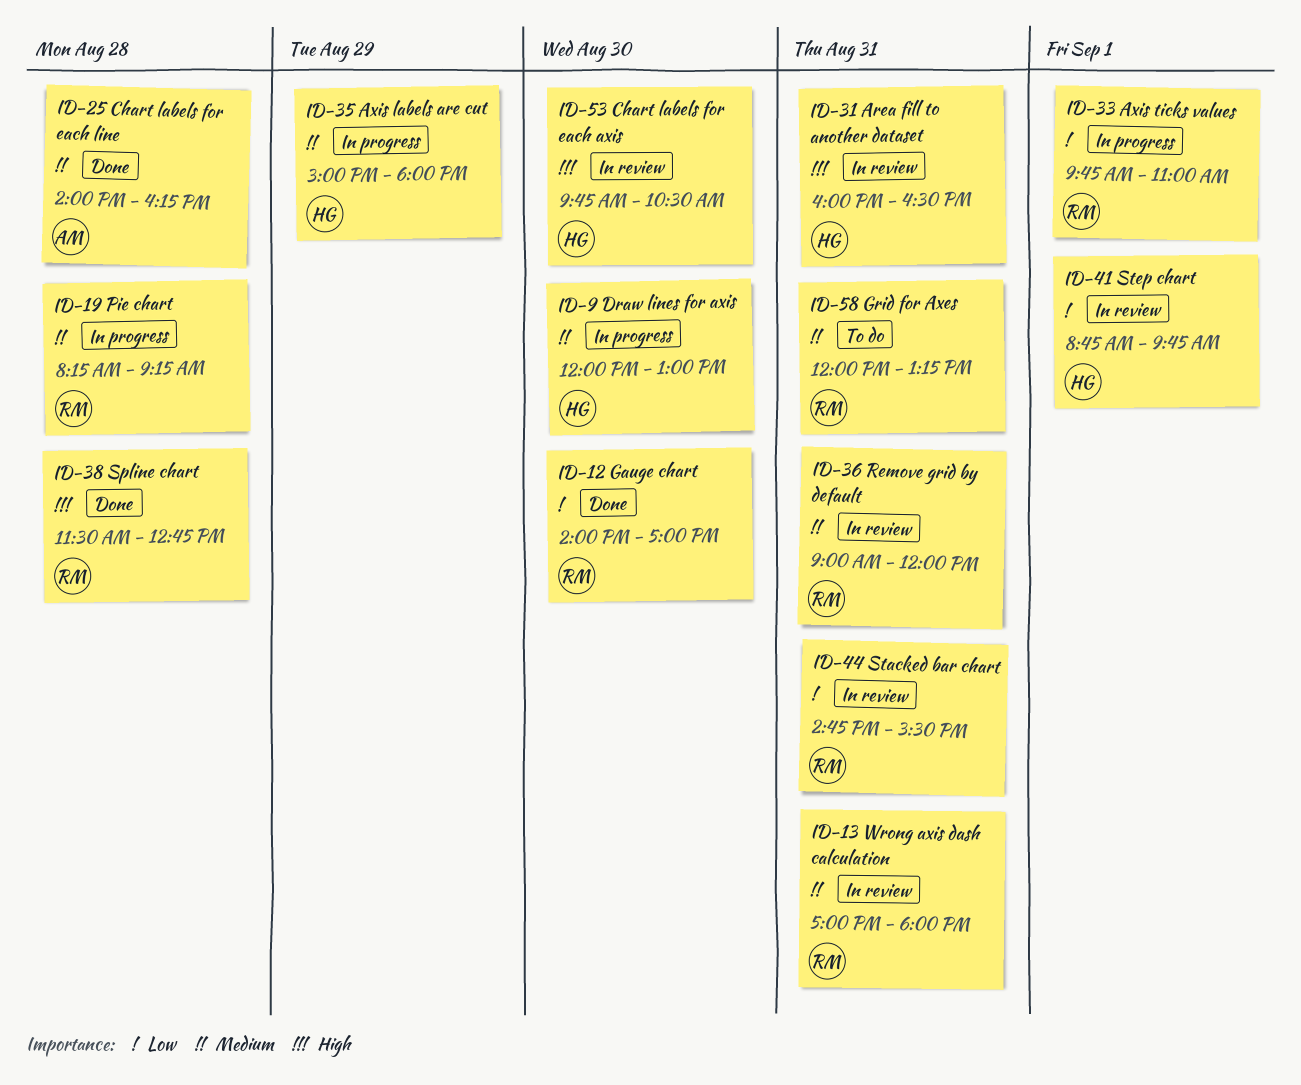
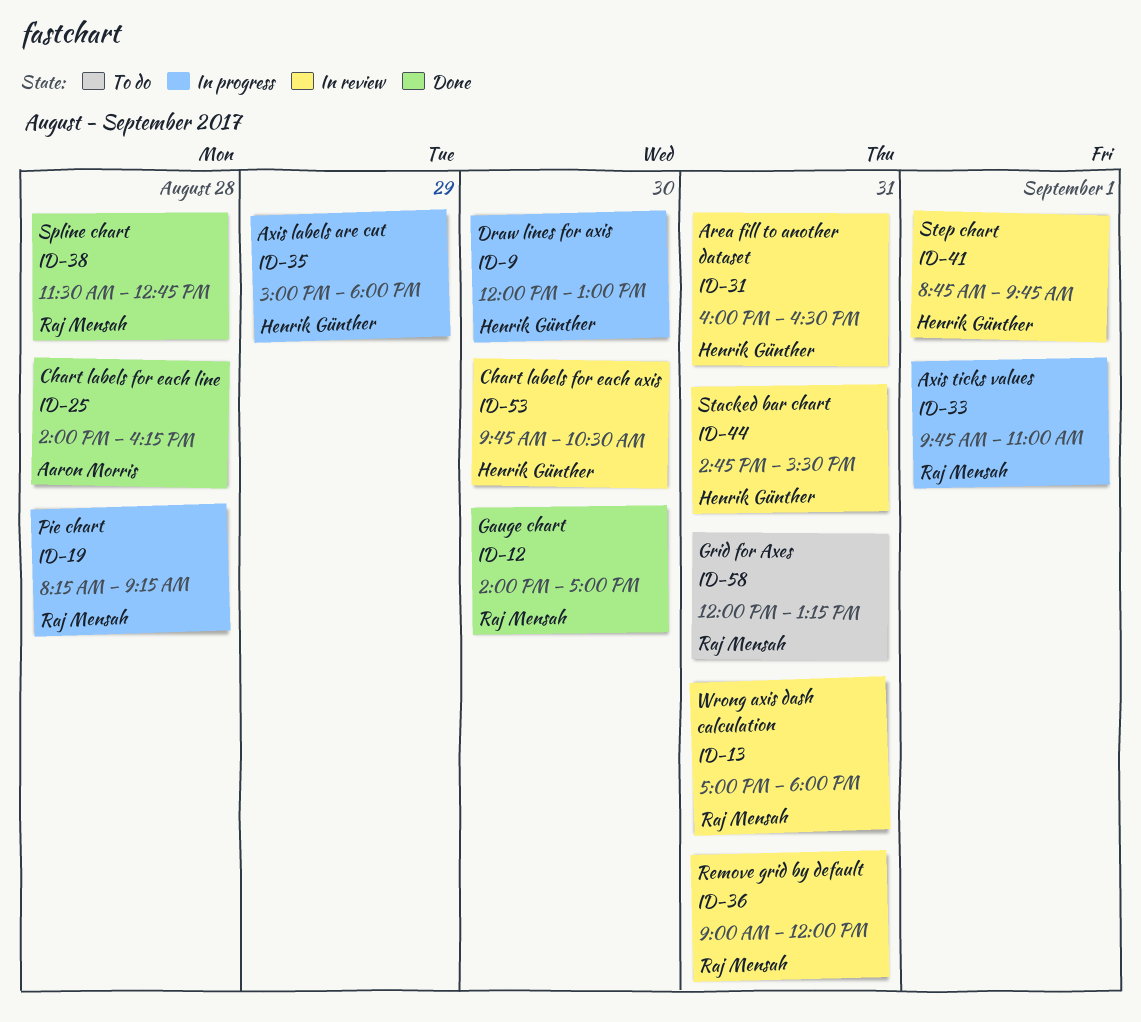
ID-44, owner: Raj Mensah -> Henrik Günther

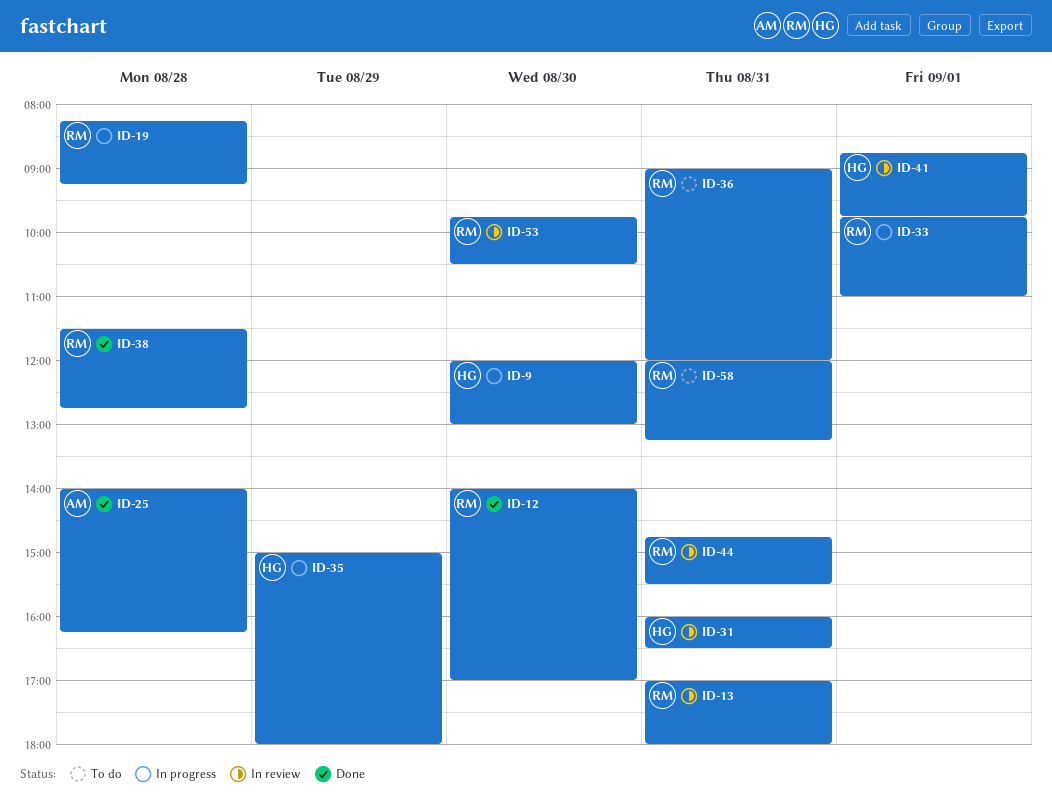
ID-36, status: In review -> To do
ID-44, owner: Henrik Günther -> Raj Mensah
ID-53, owner: Henrik Günther -> Raj Mensah

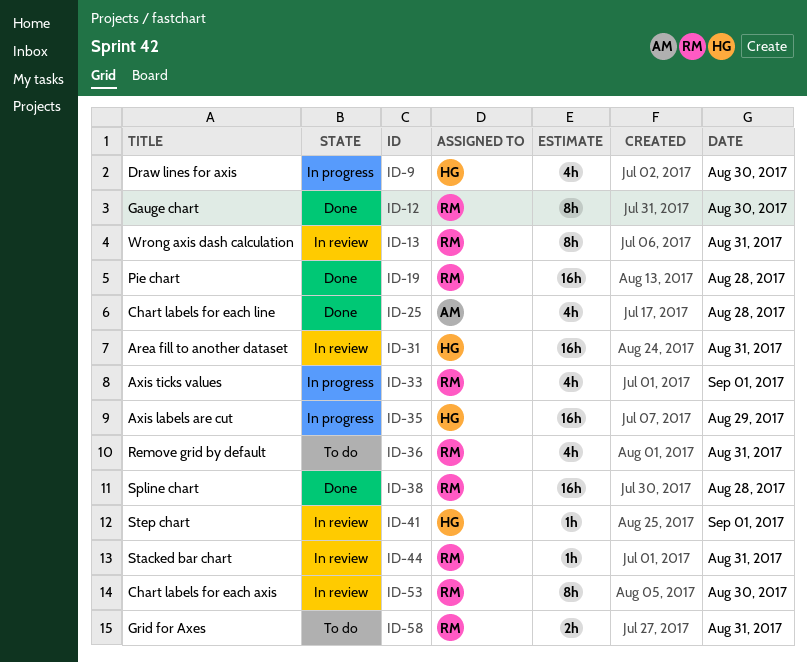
ID-19, status: In progress -> Done

